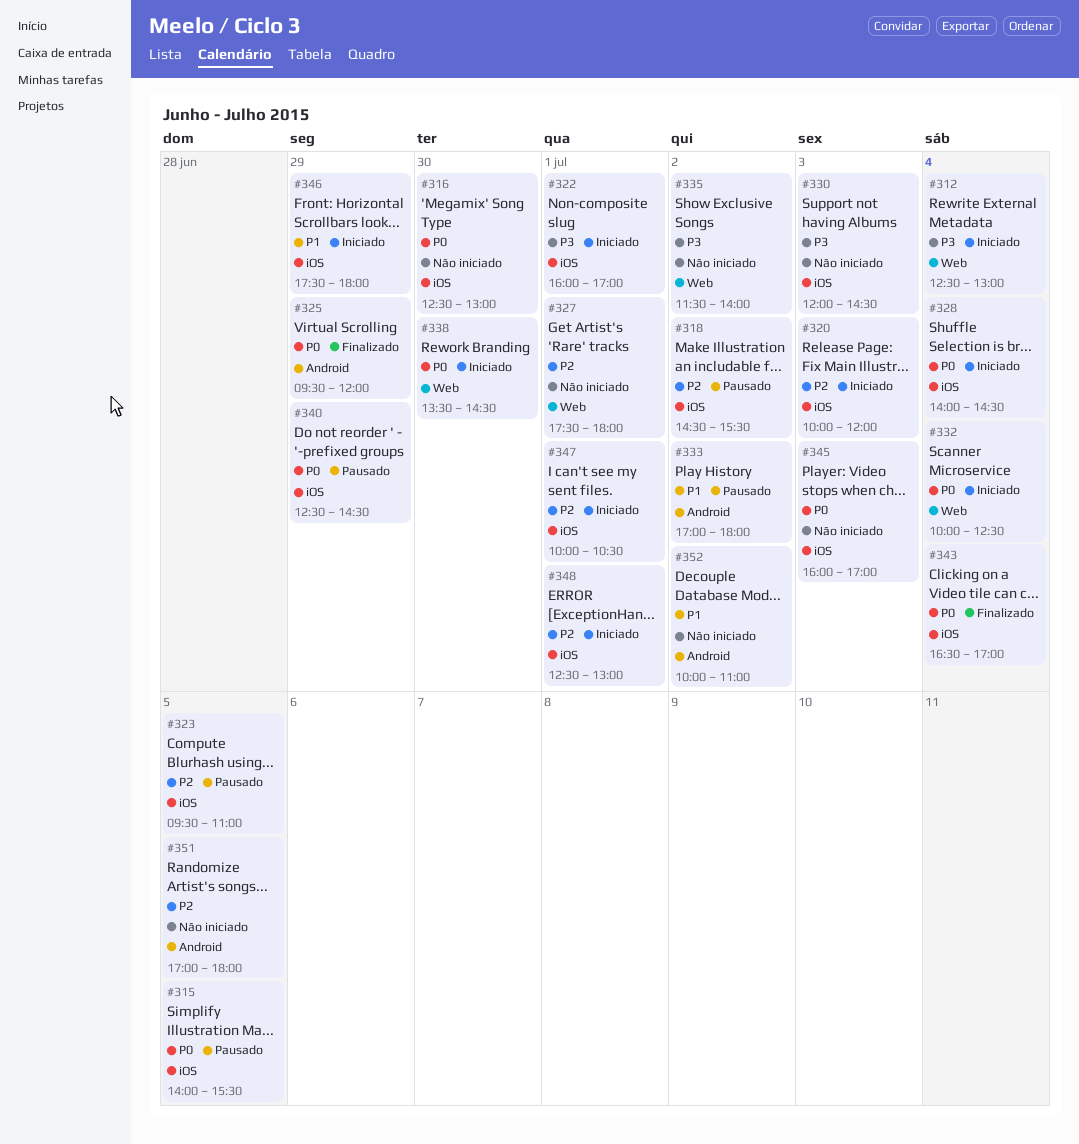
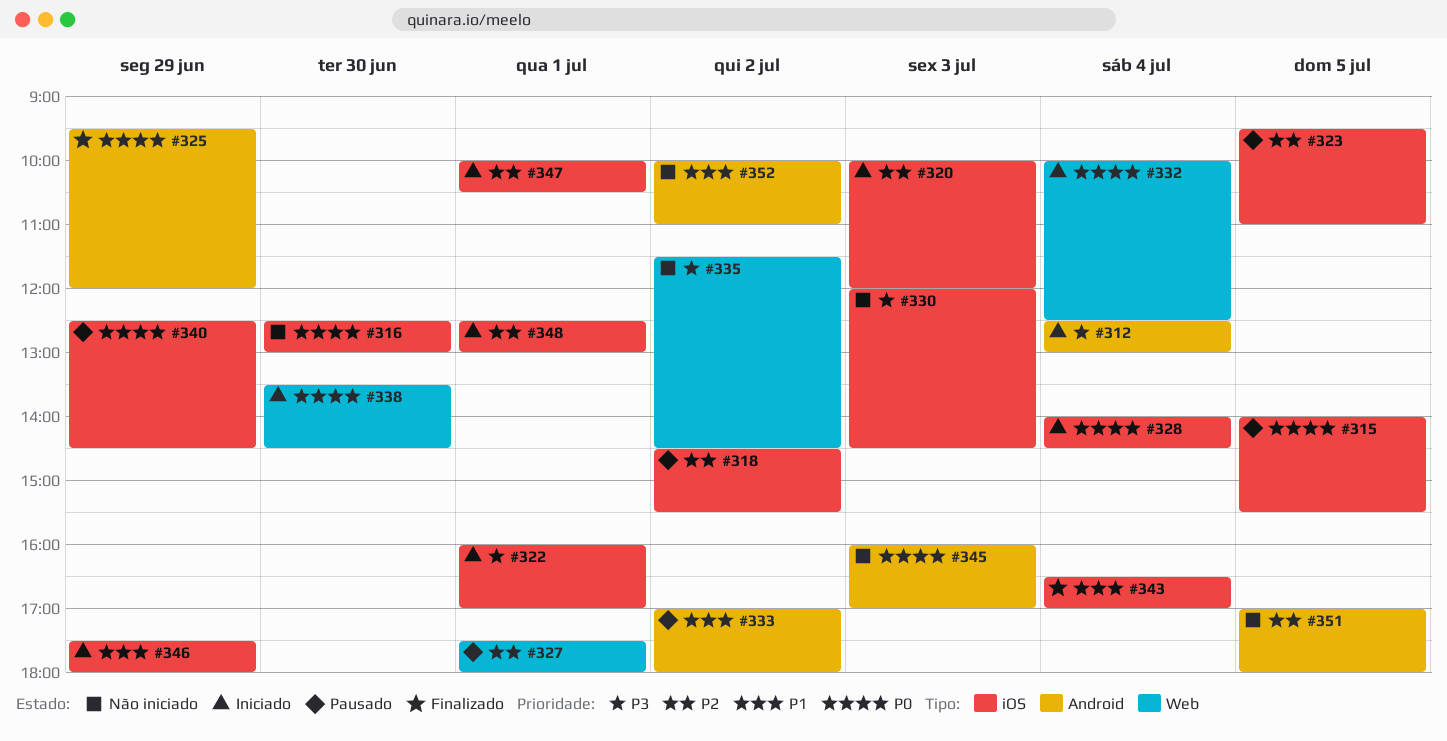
#312, label: Web -> Android
#327, status: Não iniciado -> Pausado
#335, ends: 14:00 -> 14:30
#343, priority: P0 -> P1
#345, label: iOS -> Android

